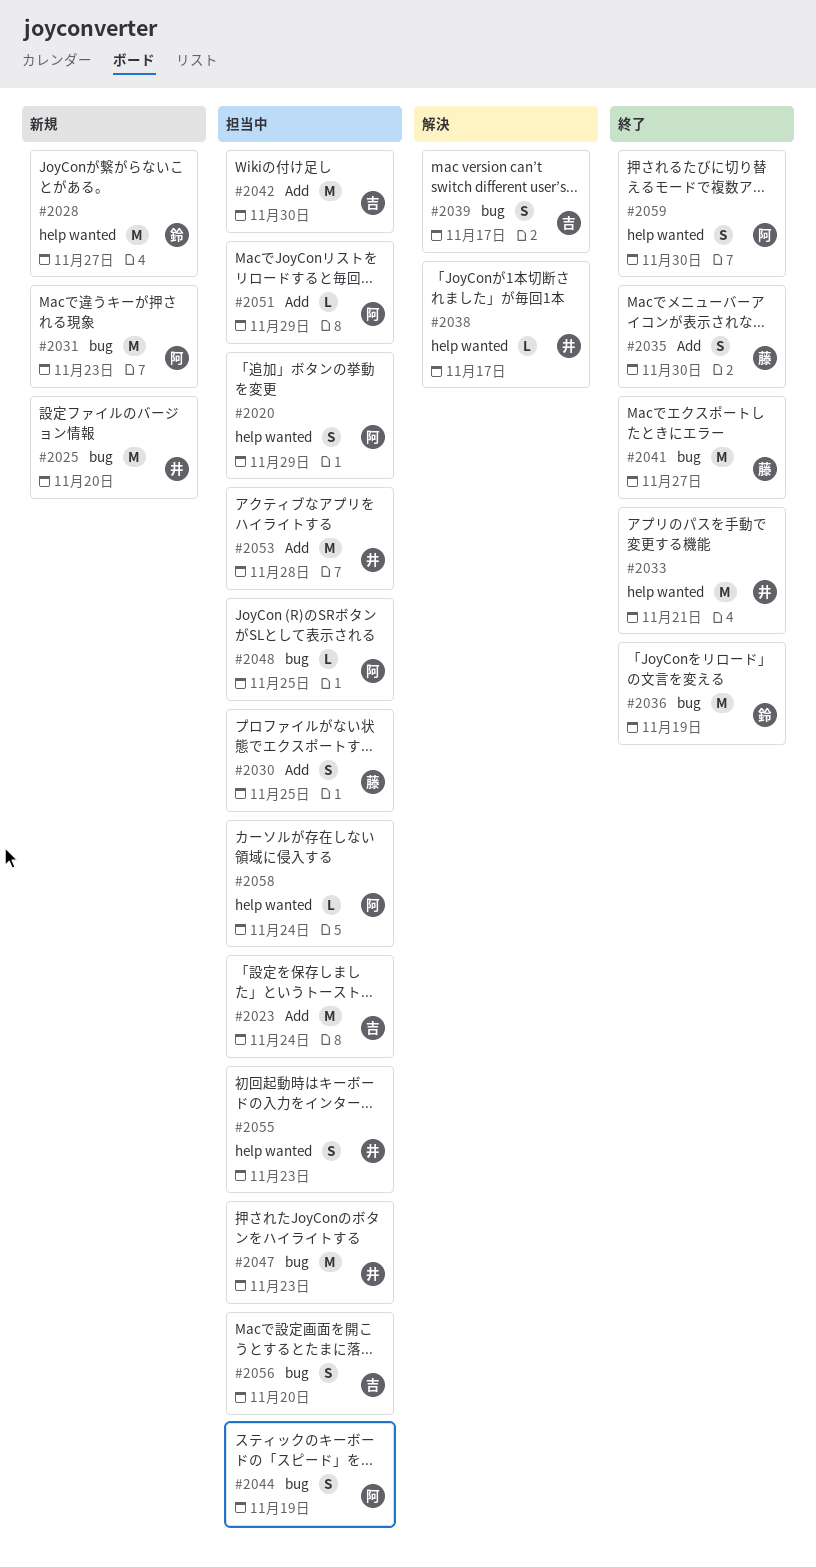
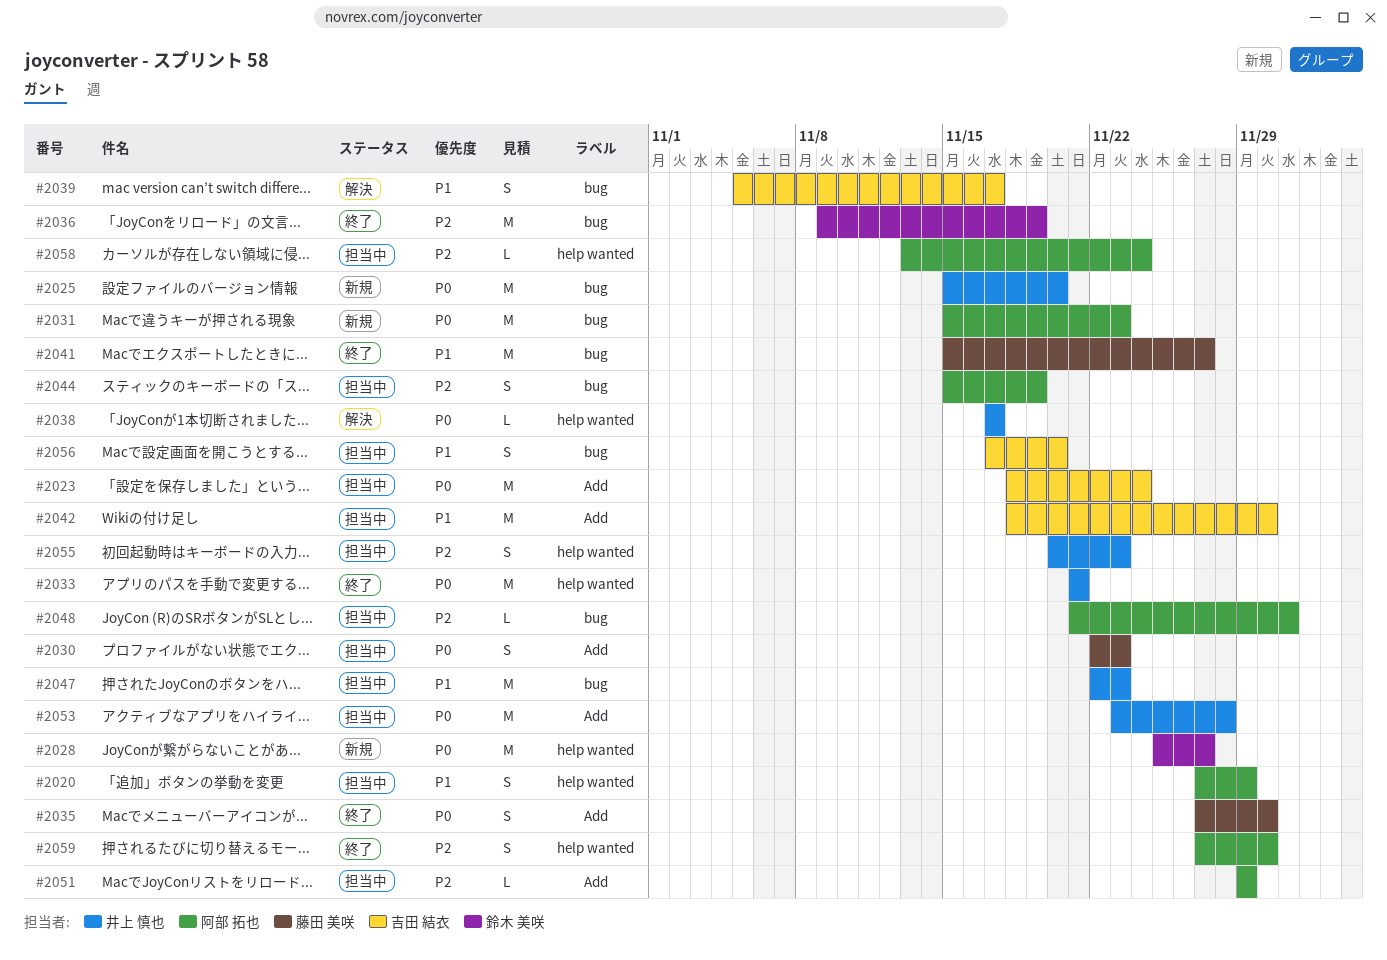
#2030, due: Nov 25 -> Nov 23
#2048, due: Nov 25 -> Dec 1

